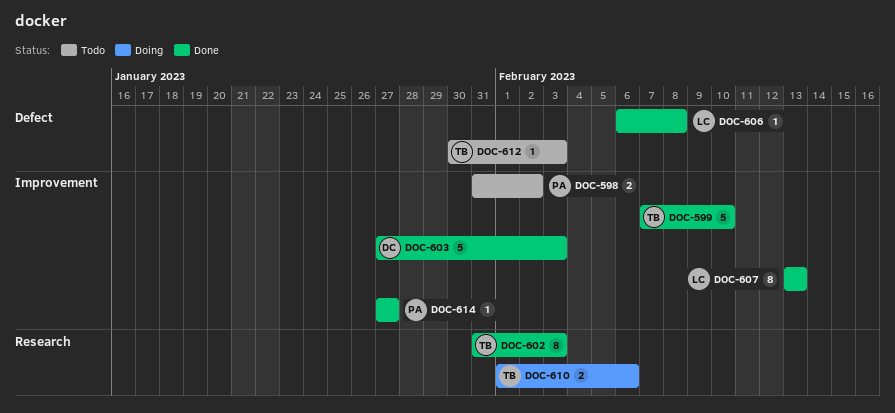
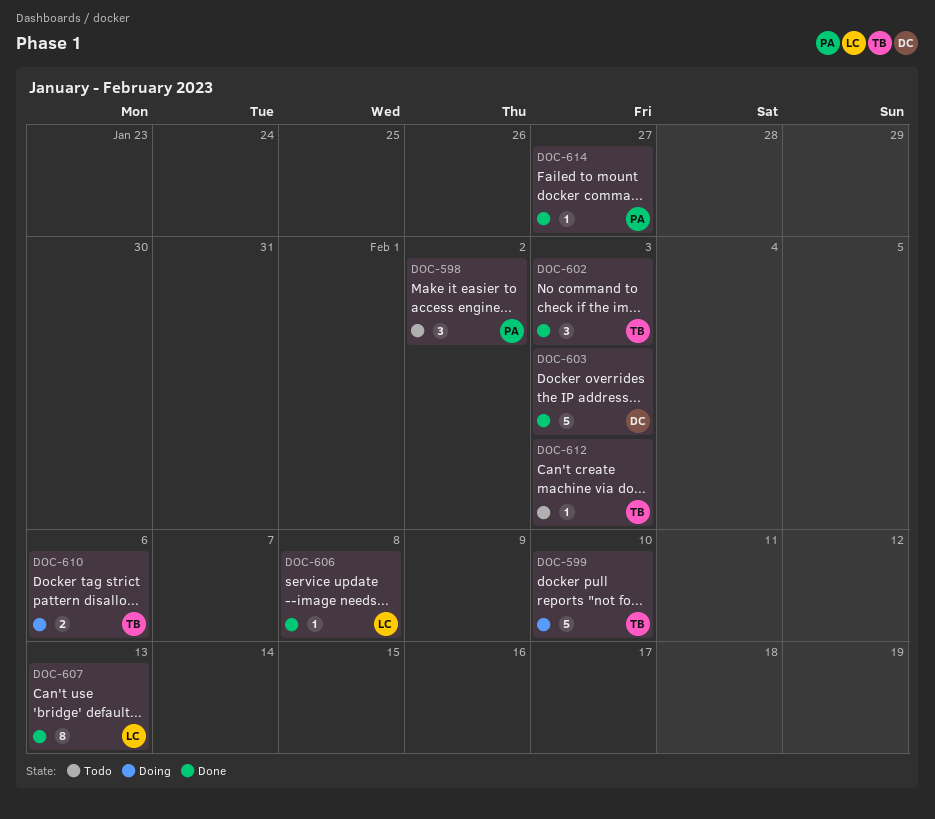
DOC-598, estimate: 2 -> 3
DOC-599, status: Done -> Doing
DOC-602, estimate: 8 -> 3

